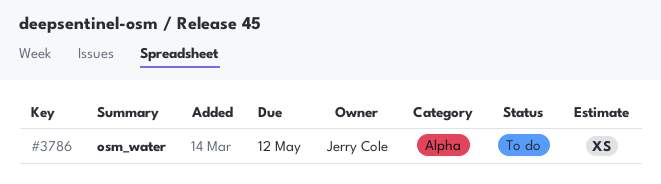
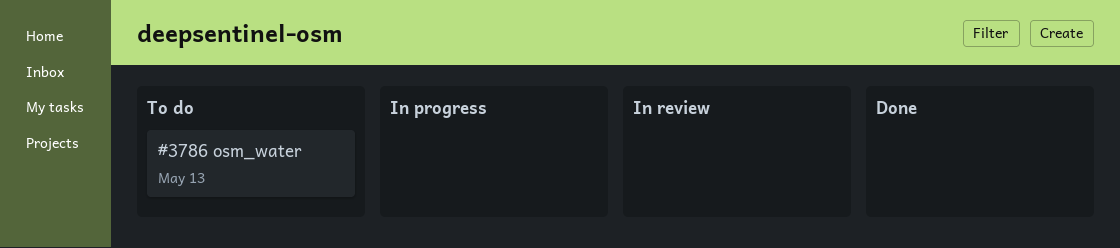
#3786, due: May 12 -> May 13

